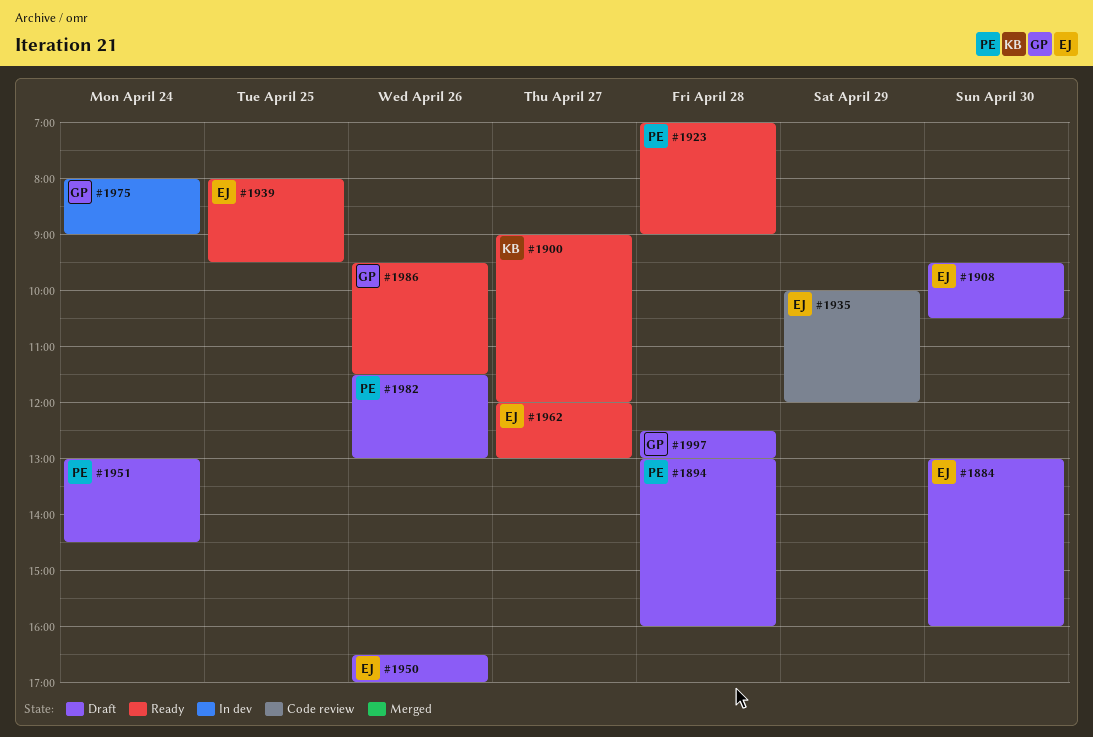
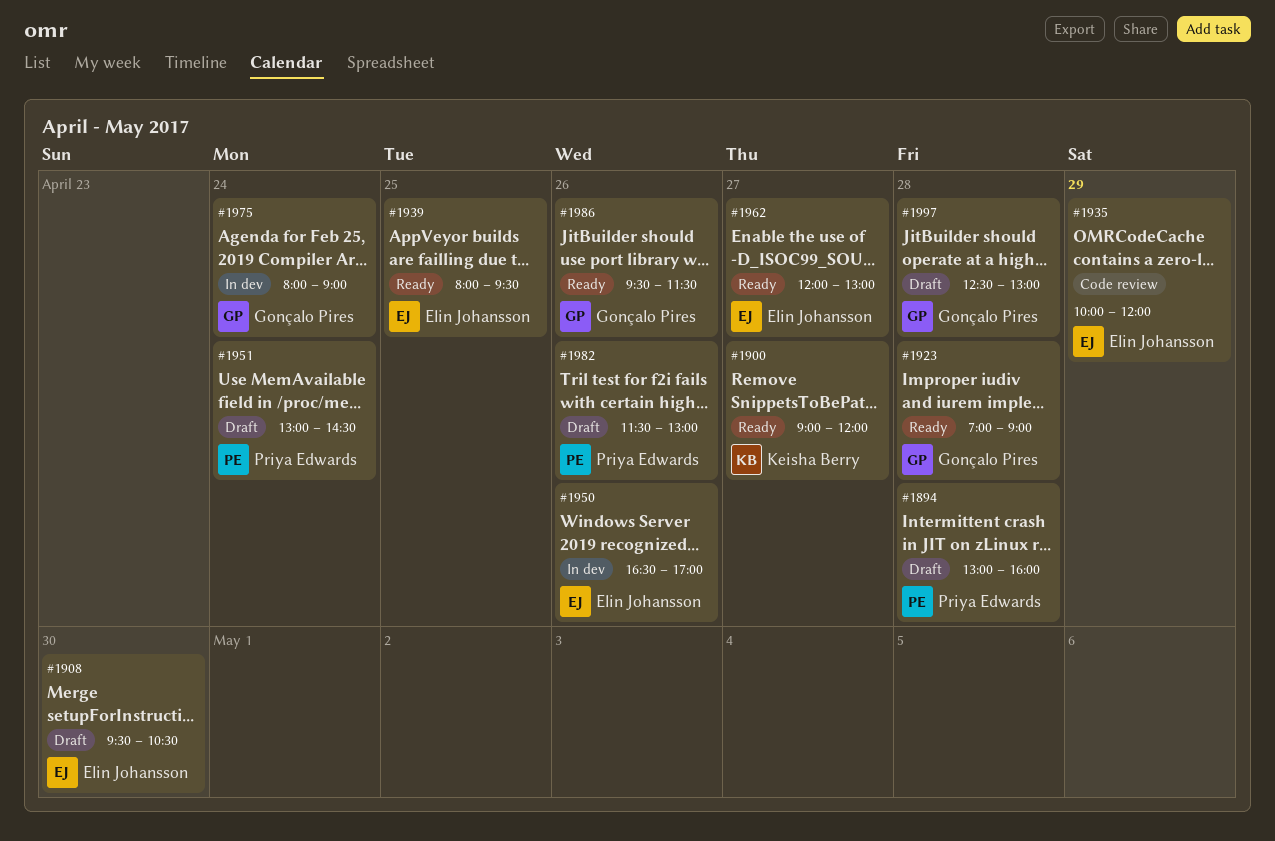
#1884: present -> none
#1923, owner: Priya Edwards -> Gonçalo Pires
#1950, status: Draft -> In dev

